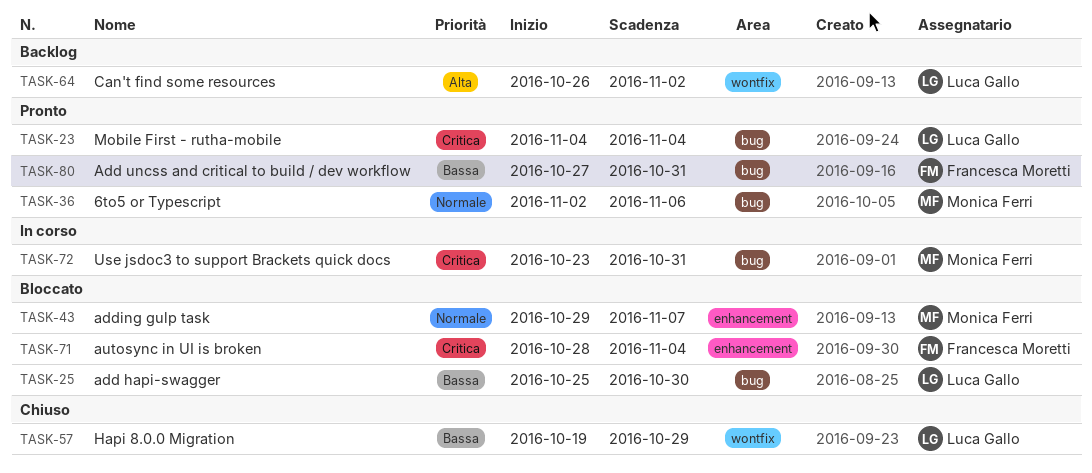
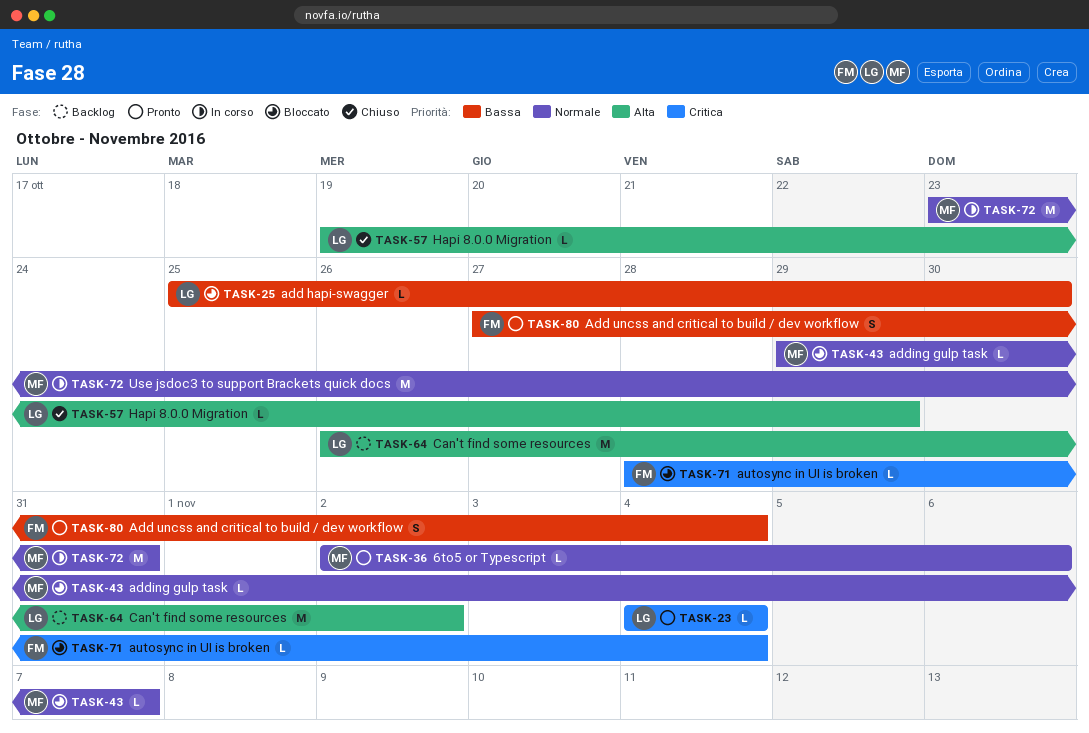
TASK-57, priority: Bassa -> Alta
TASK-72, priority: Critica -> Normale
TASK-80, due: Oct 31 -> Nov 4

